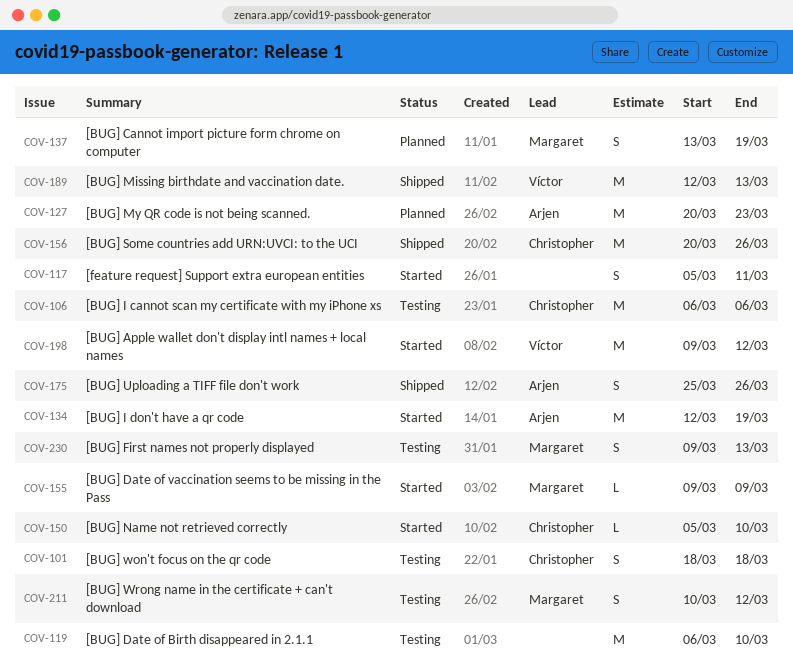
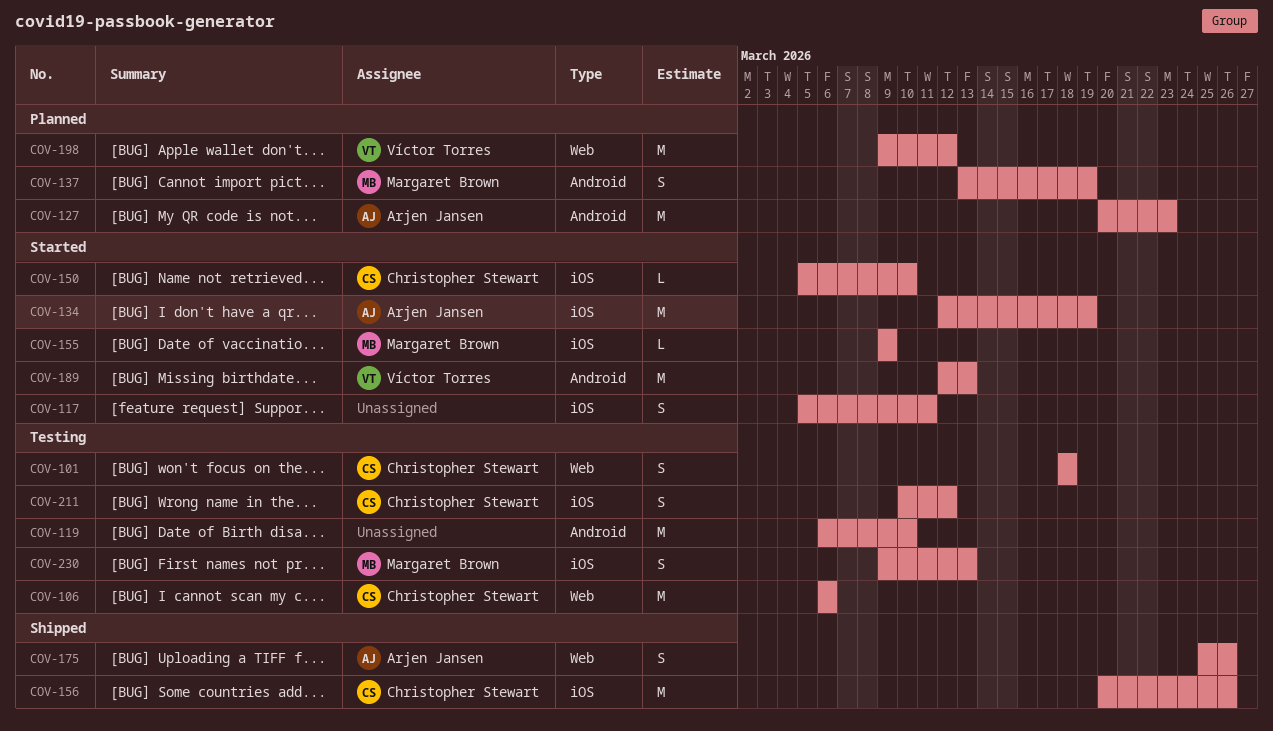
COV-189, status: Shipped -> Started
COV-198, status: Started -> Planned
COV-211, owner: Margaret Brown -> Christopher Stewart

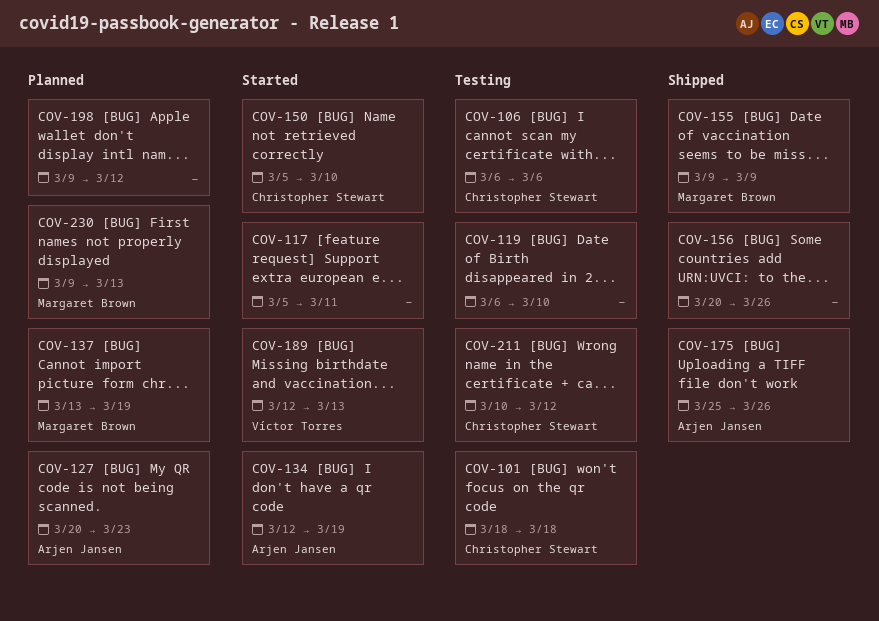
COV-155, status: Started -> Shipped
COV-156, owner: Christopher Stewart -> none
COV-198, owner: Víctor Torres -> none
COV-230, status: Testing -> Planned

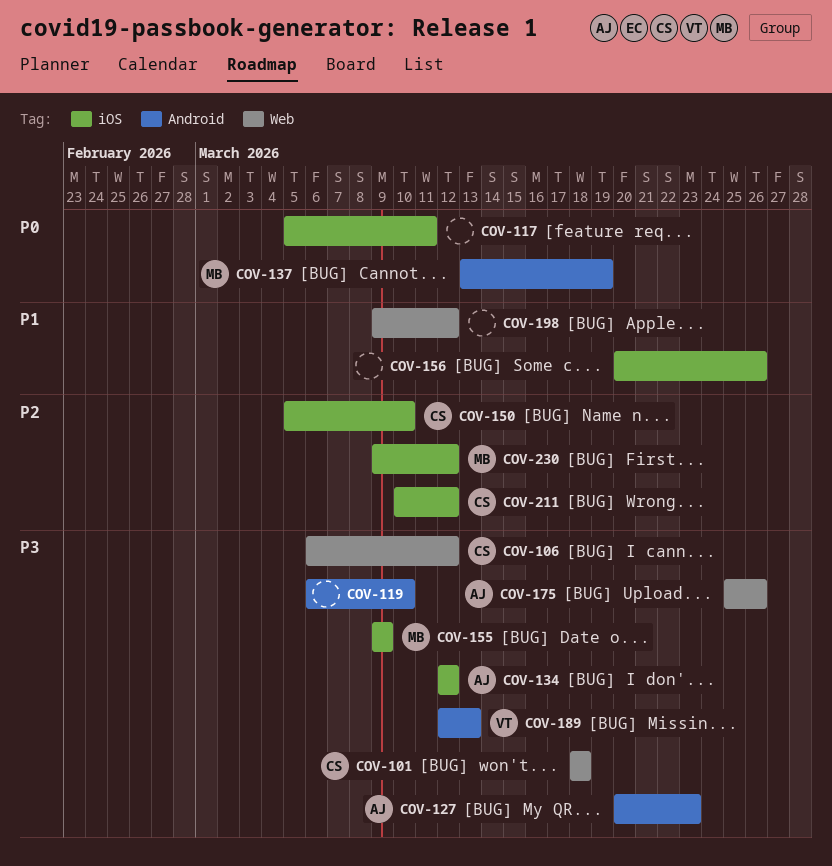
COV-106, due: Mar 6 -> Mar 12
COV-134, due: Mar 19 -> Mar 12
COV-230, due: Mar 13 -> Mar 12

